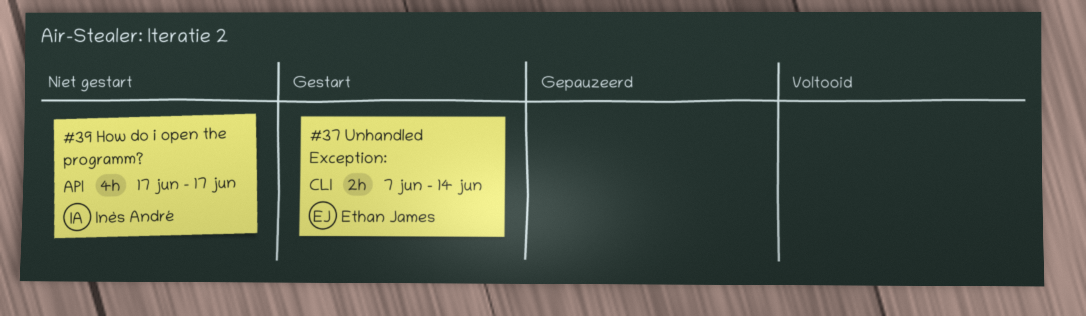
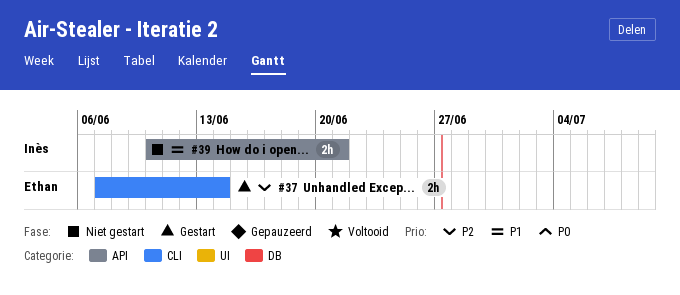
#39, estimate: 4h -> 2h
#39, start: Jun 17 -> Jun 10
#39, due: Jun 17 -> Jun 21

